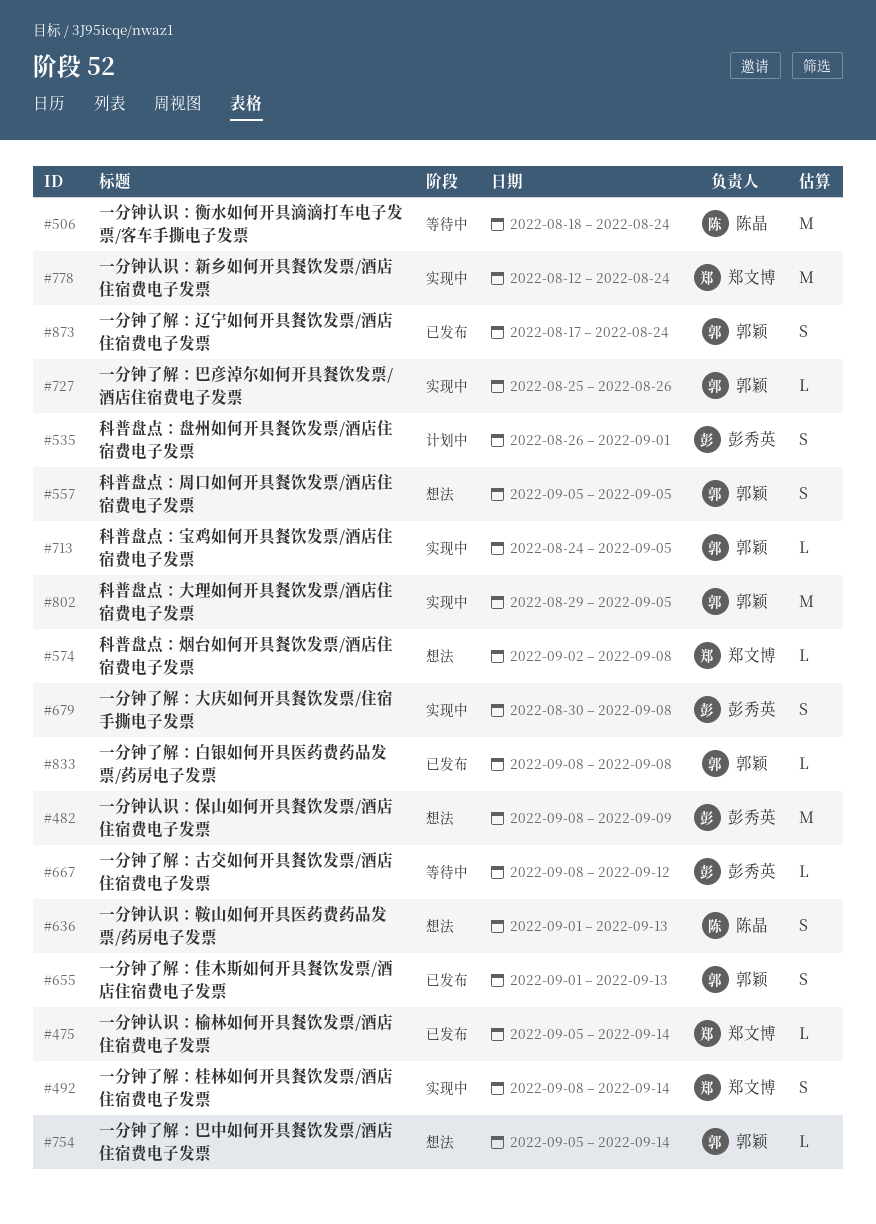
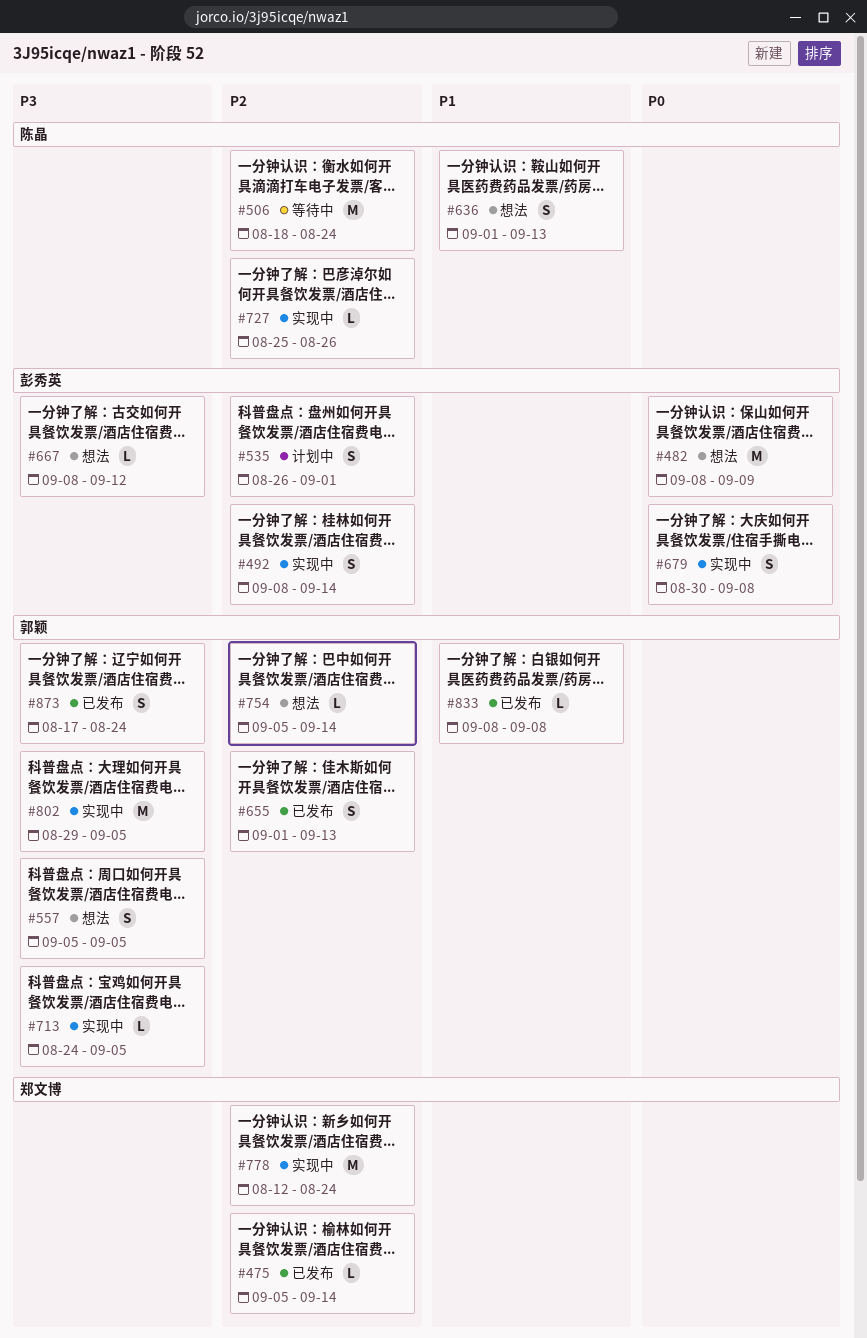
#492, owner: 郑文博 -> 彭秀英
#574: present -> none
#667, status: 等待中 -> 想法
#727, owner: 郭颖 -> 陈晶

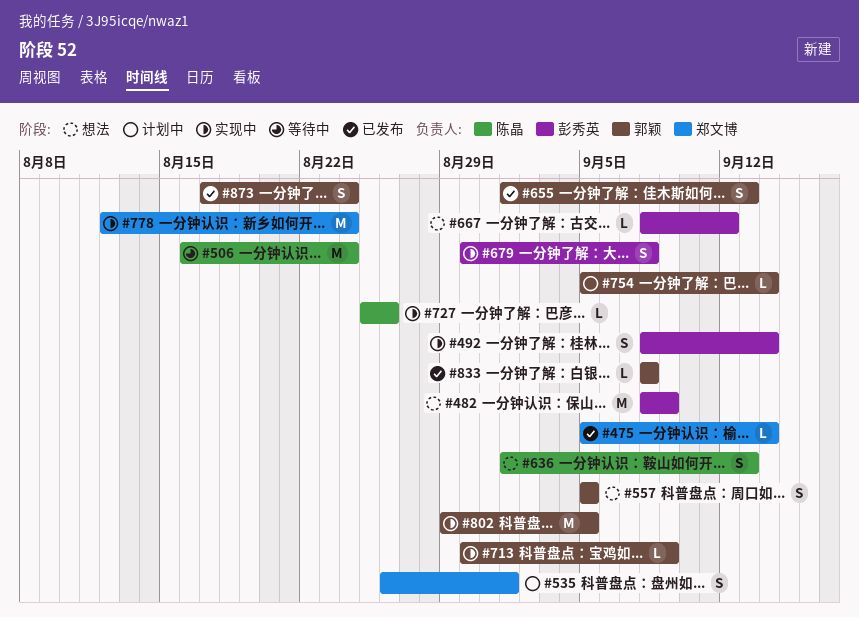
#506, start: Aug 18 -> Aug 16
#535, owner: 彭秀英 -> 郑文博
#713, start: Aug 24 -> Aug 30
#713, due: Sep 5 -> Sep 9
#754, status: 想法 -> 计划中

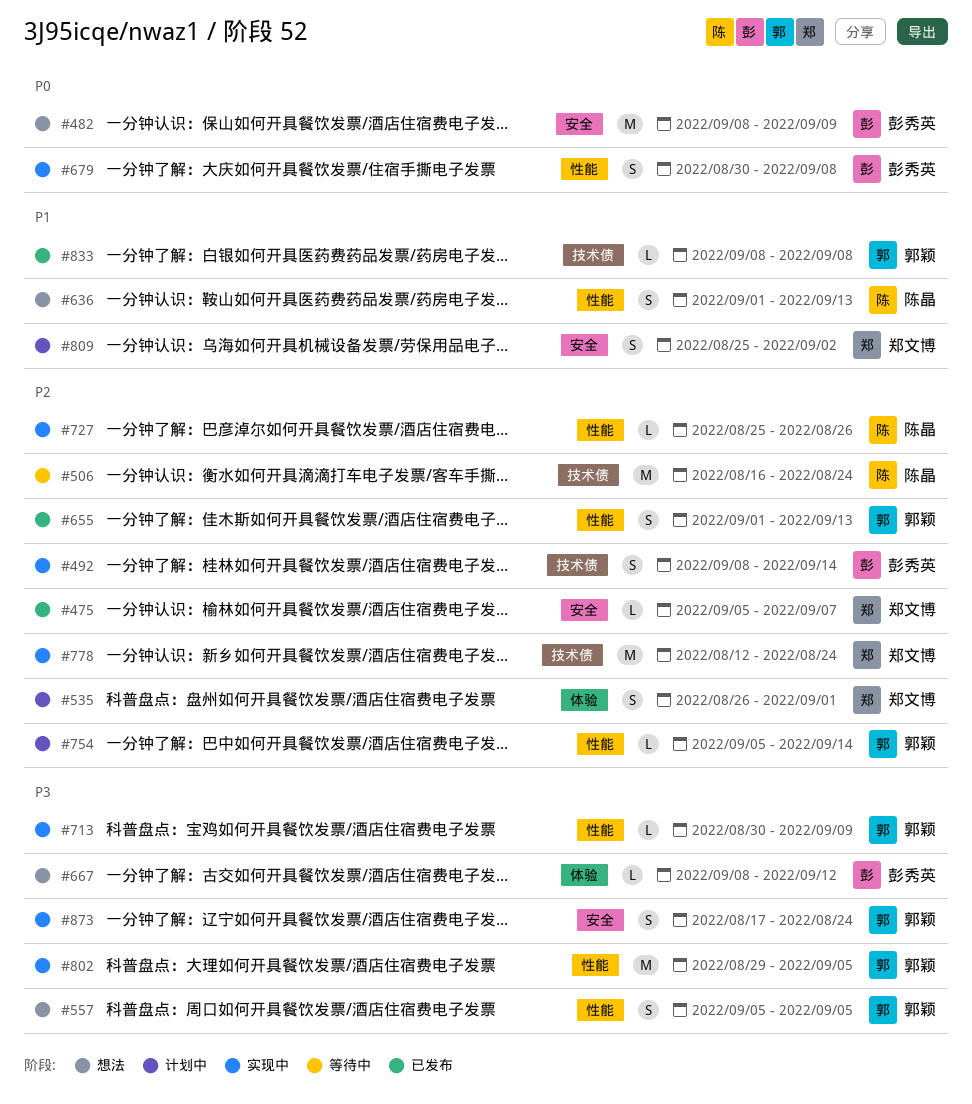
#475, due: Sep 14 -> Sep 7
#809: none -> present
#873, status: 已发布 -> 实现中

